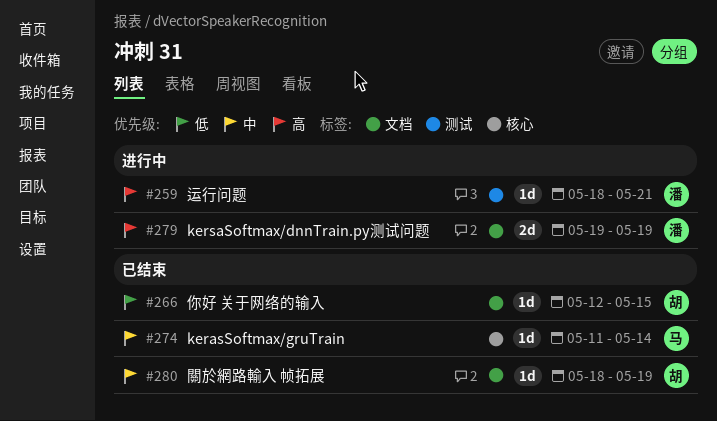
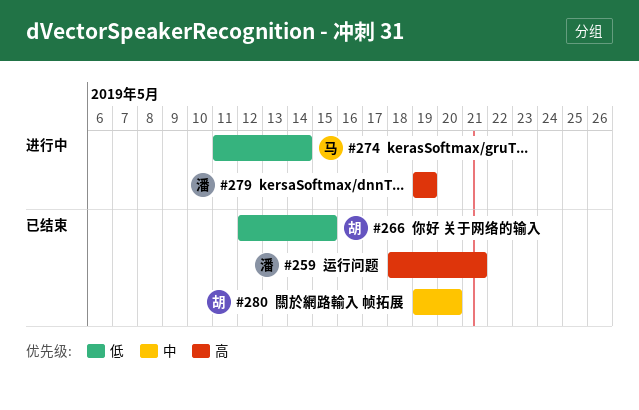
#259, status: 进行中 -> 已结束
#274, status: 已结束 -> 进行中
#274, priority: 中 -> 低
#280, start: May 18 -> May 19
#280, due: May 19 -> May 20

